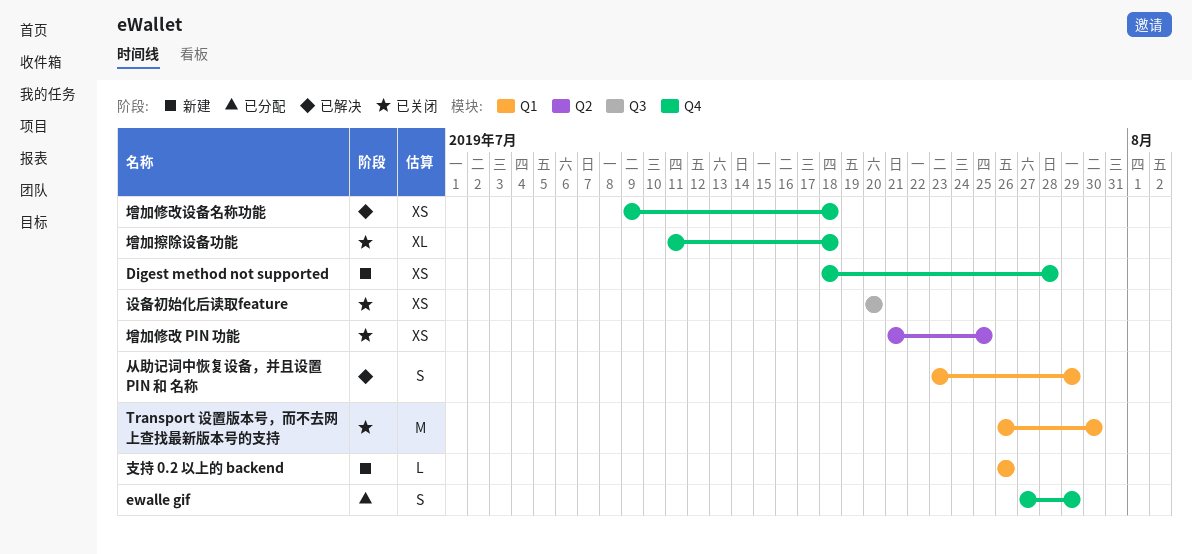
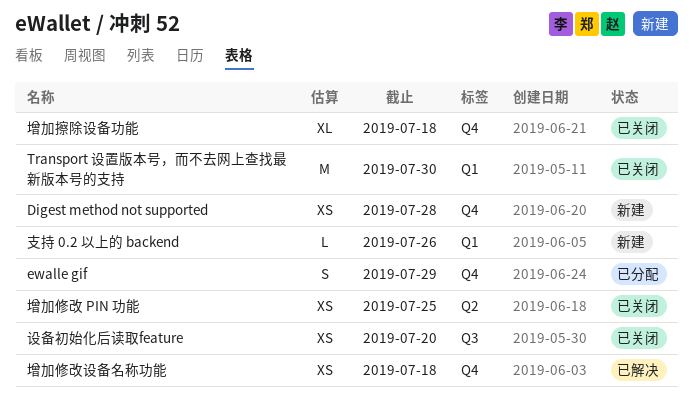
从助记词中恢复设备，并且设置 PIN 和 名称: present -> none

